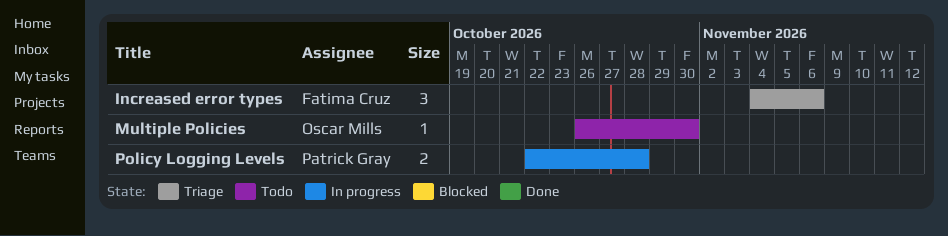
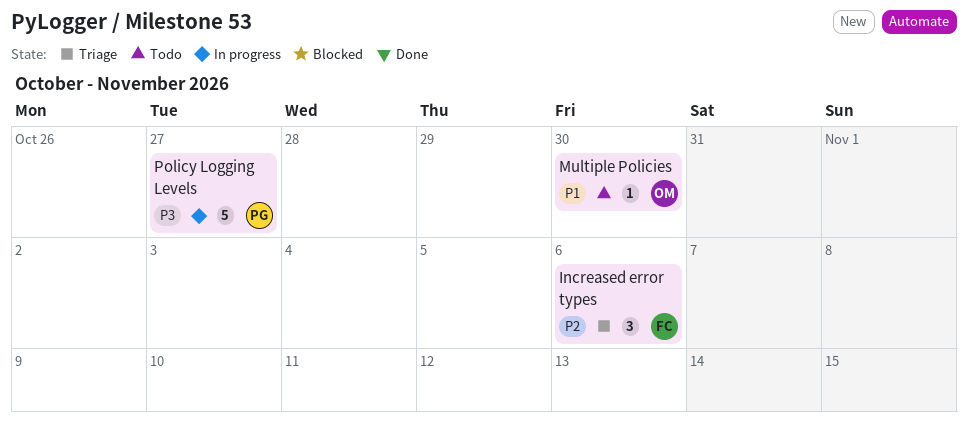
Policy Logging Levels, estimate: 2 -> 5
Policy Logging Levels, due: Oct 28 -> Oct 27

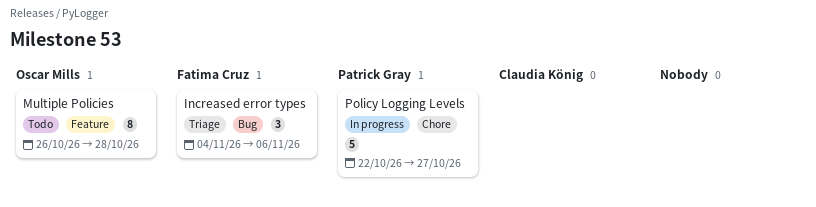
Multiple Policies, estimate: 1 -> 8
Multiple Policies, due: Oct 30 -> Oct 28

